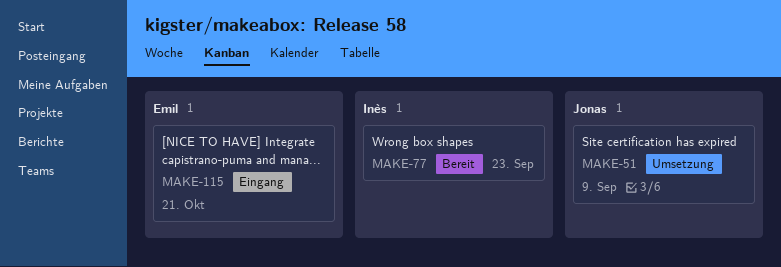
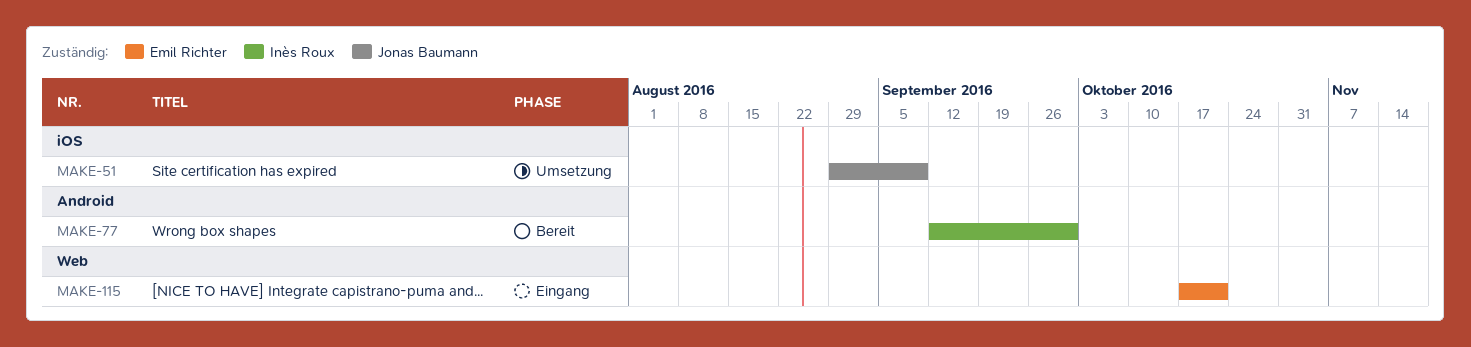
MAKE-77, due: Sep 23 -> Sep 30

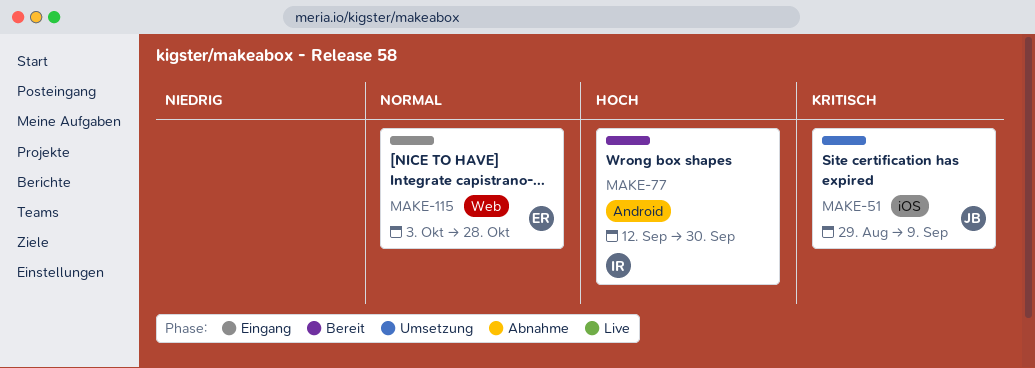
MAKE-115, start: Oct 17 -> Oct 3
MAKE-115, due: Oct 21 -> Oct 28

